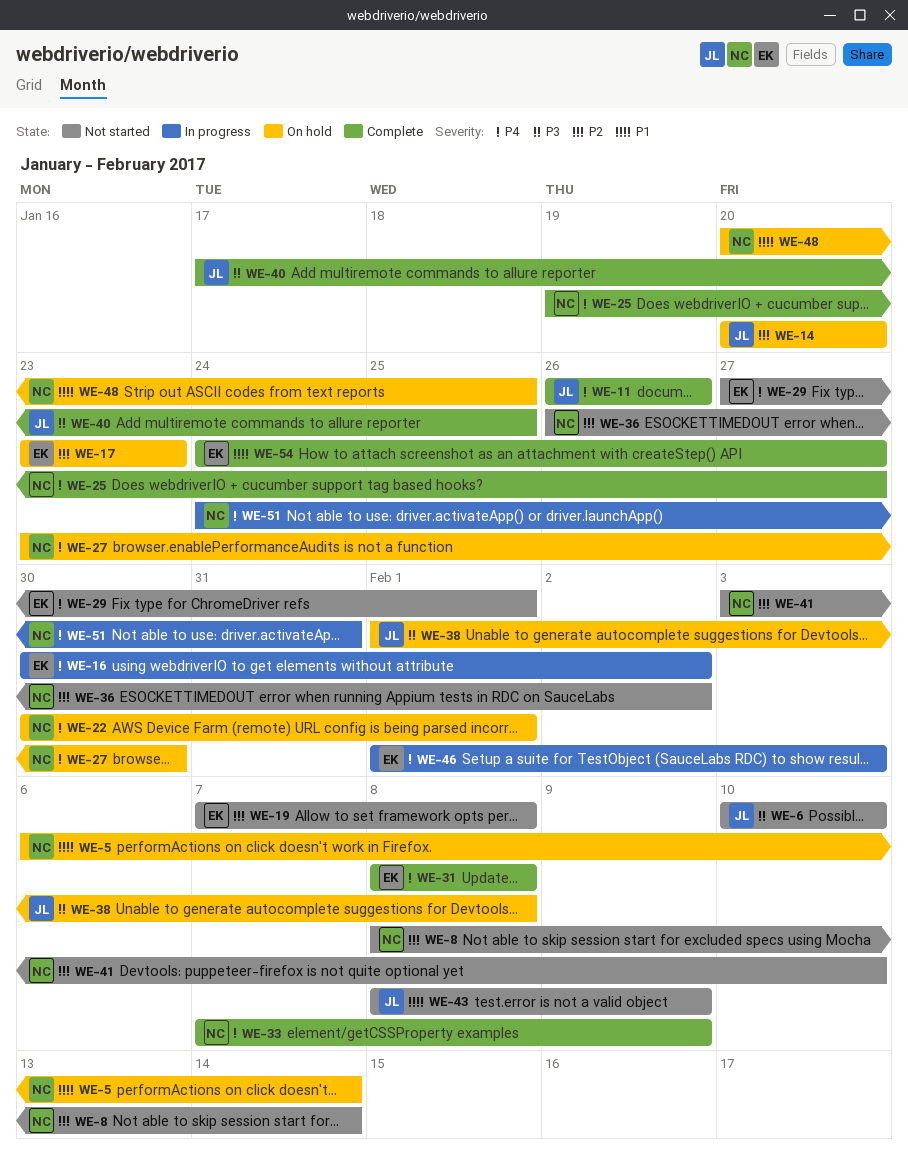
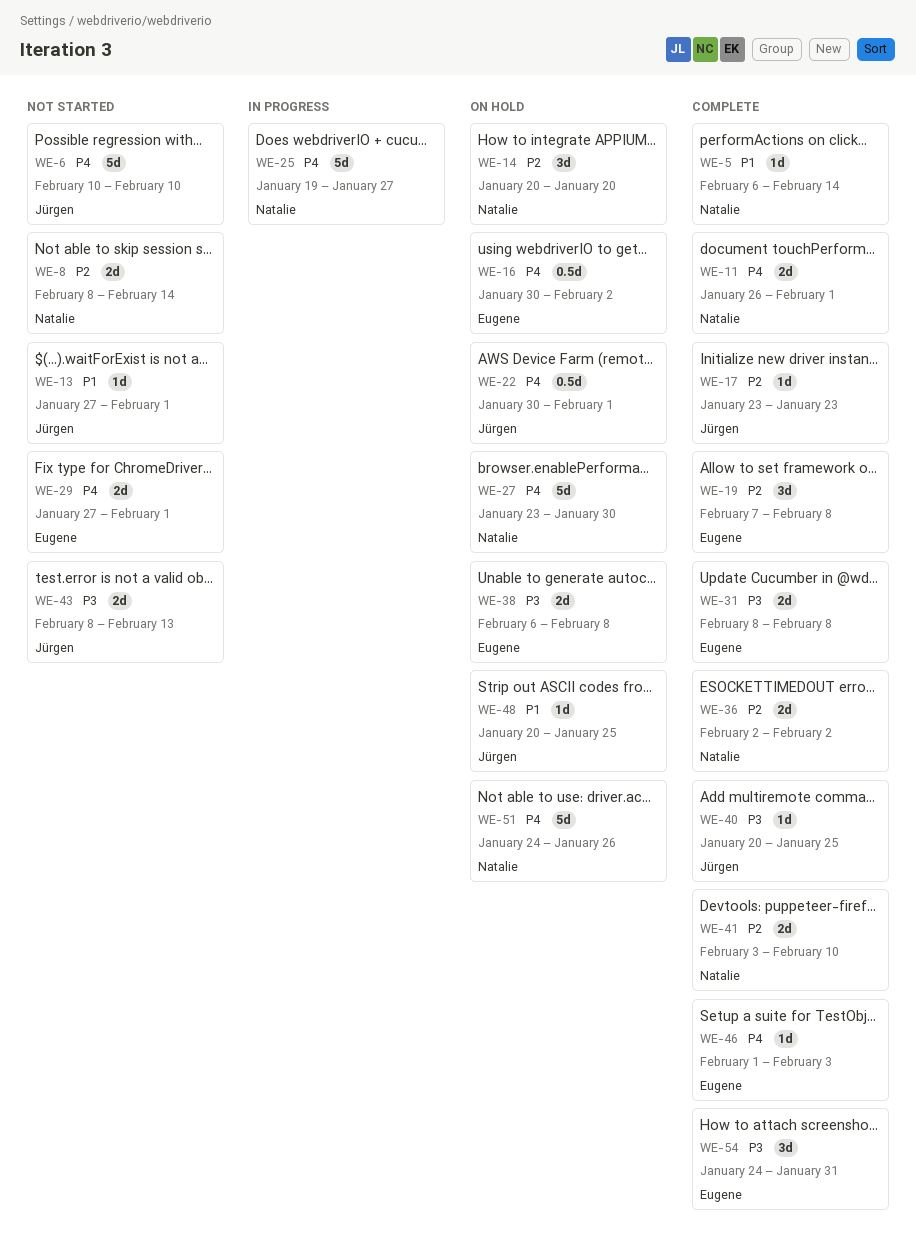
WE-5, status: On hold -> Complete
WE-6, priority: P3 -> P4
WE-11, owner: Jürgen -> Natalie
WE-11, due: Jan 26 -> Feb 1
WE-13: none -> present
WE-14, owner: Jürgen -> Natalie
WE-16, status: In progress -> On hold
WE-17, status: On hold -> Complete
WE-17, owner: Eugene -> Jürgen
WE-19, status: Not started -> Complete
WE-22, owner: Natalie -> Jürgen
WE-25, status: Complete -> In progress
WE-31, priority: P4 -> P3
WE-33: present -> none
WE-36, status: Not started -> Complete
WE-36, start: Jan 26 -> Feb 2
WE-38, owner: Jürgen -> Eugene
WE-38, start: Feb 1 -> Feb 6
WE-40, start: Jan 17 -> Jan 20
WE-41, status: Not started -> Complete
WE-43, priority: P1 -> P3
WE-43, due: Feb 9 -> Feb 13
WE-46, status: In progress -> Complete
WE-48, owner: Natalie -> Jürgen
WE-51, status: In progress -> On hold
WE-51, due: Jan 31 -> Jan 26
WE-54, priority: P1 -> P3
WE-54, due: Jan 27 -> Jan 31

